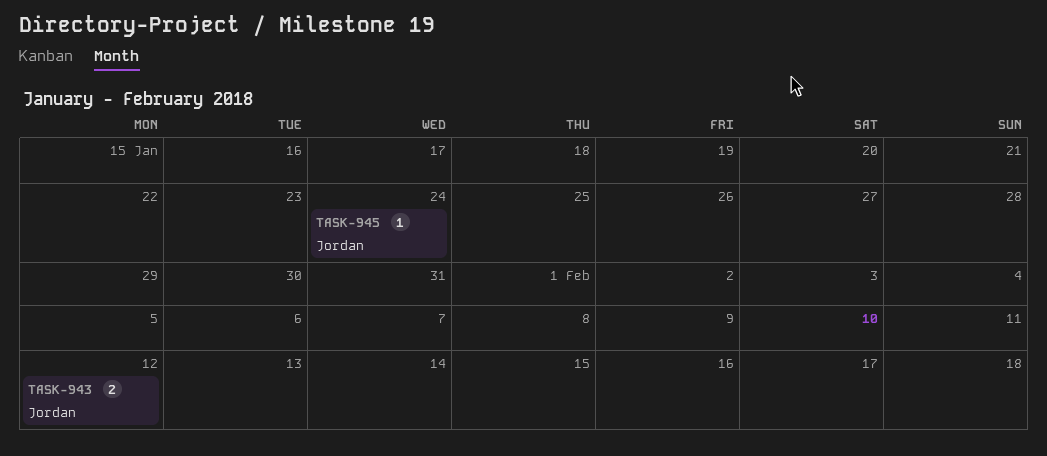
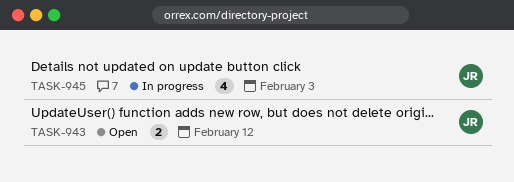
TASK-945, estimate: 1 -> 4
TASK-945, due: Jan 24 -> Feb 3

